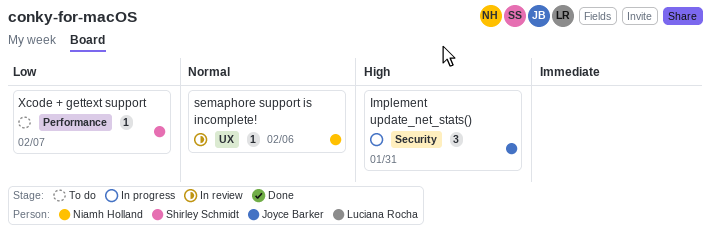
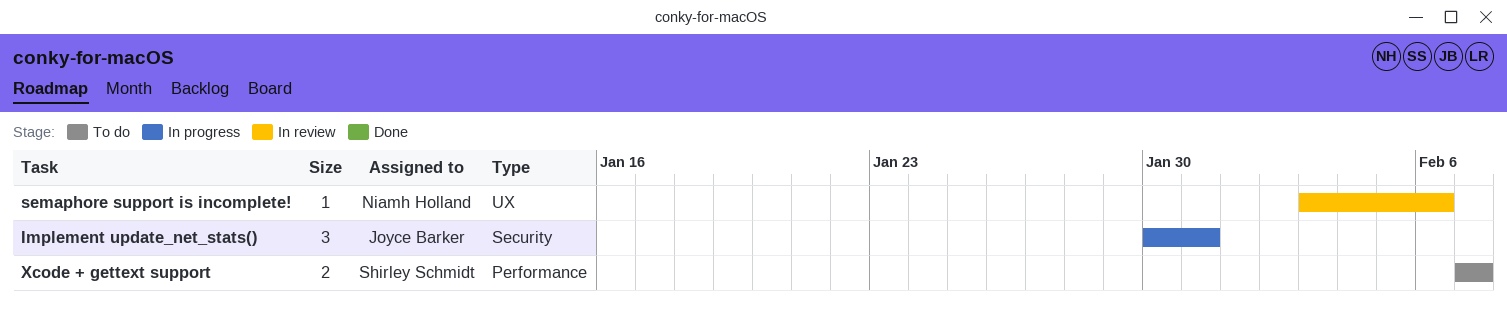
Xcode + gettext support, estimate: 1 -> 2

